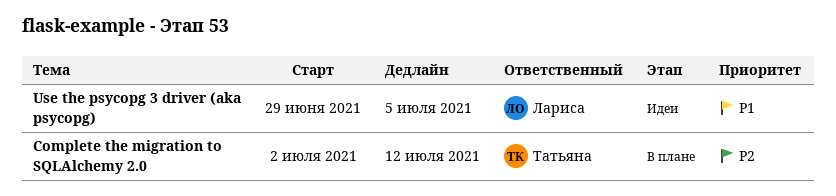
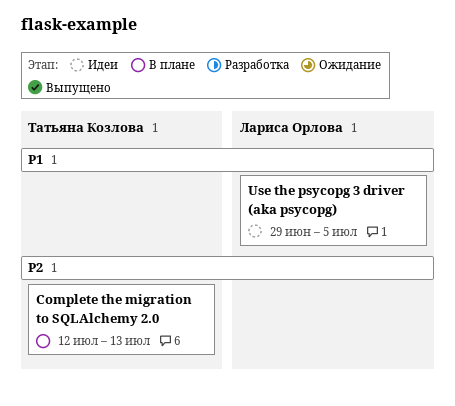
Complete the migration to SQLAlchemy 2.0, start: Jul 2 -> Jul 12
Complete the migration to SQLAlchemy 2.0, due: Jul 12 -> Jul 13

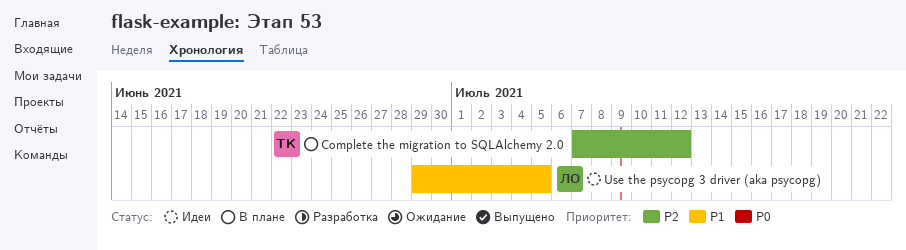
Complete the migration to SQLAlchemy 2.0, start: Jul 12 -> Jul 7
Complete the migration to SQLAlchemy 2.0, due: Jul 13 -> Jul 12

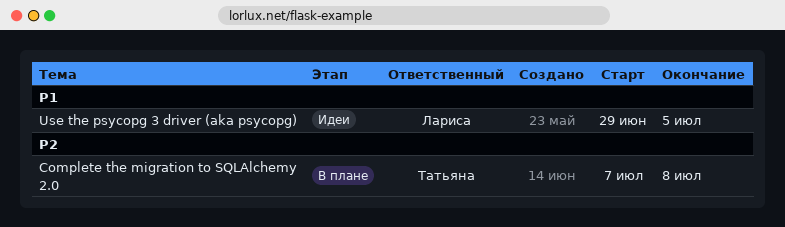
Complete the migration to SQLAlchemy 2.0, due: Jul 12 -> Jul 8

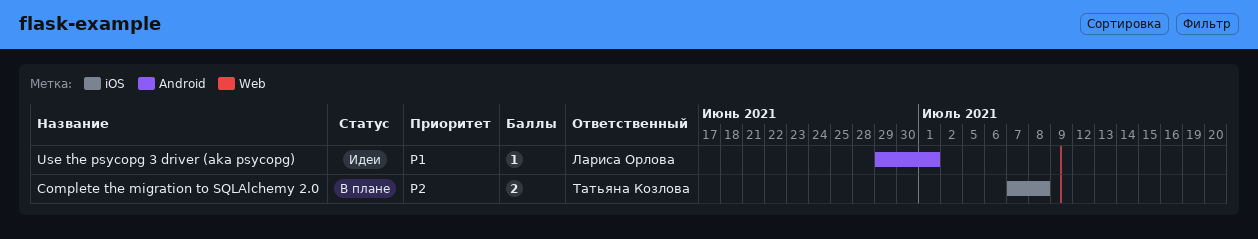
Use the psycopg 3 driver (aka psycopg), due: Jul 5 -> Jul 1

